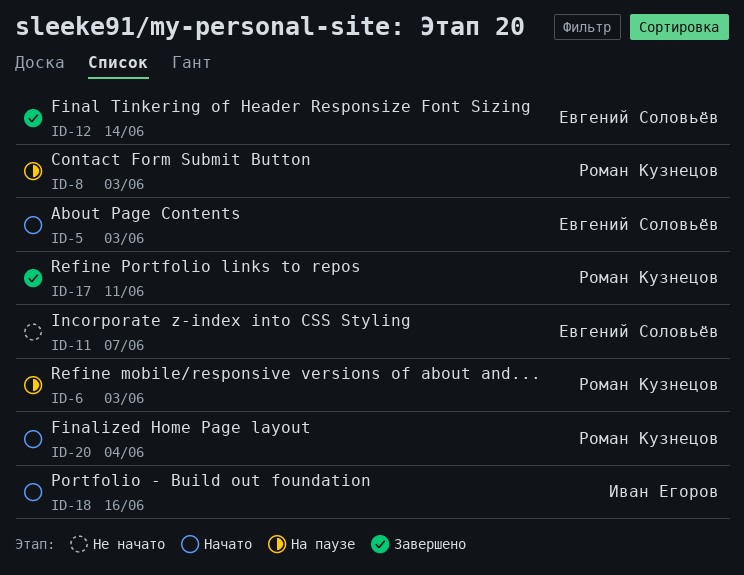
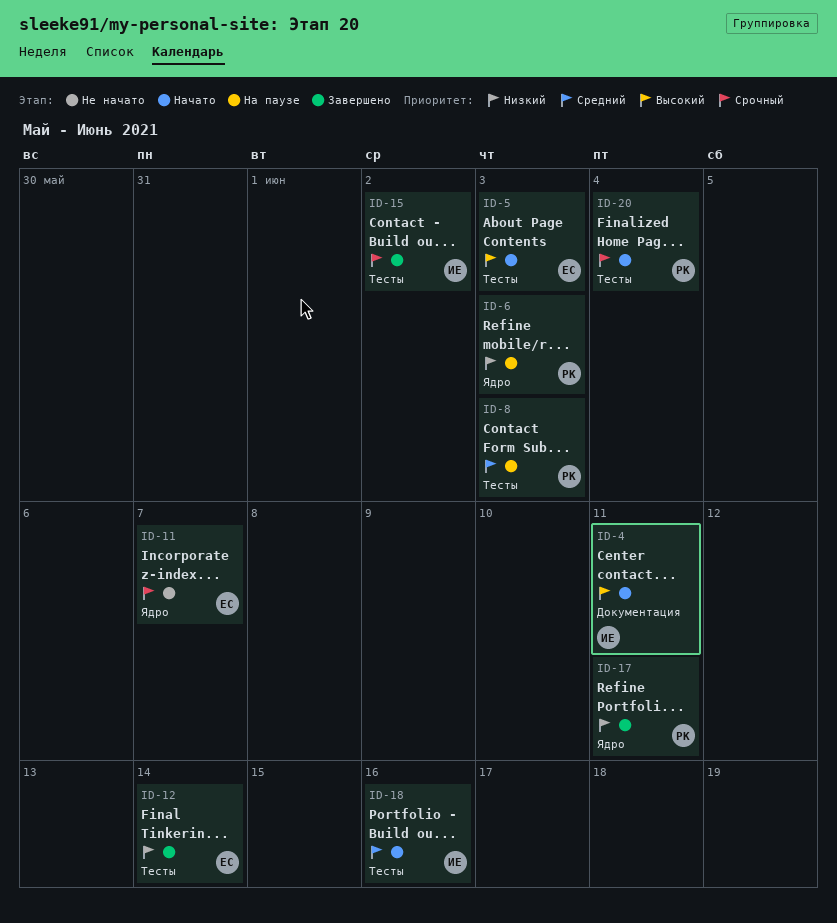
ID-4: none -> present
ID-15: none -> present

